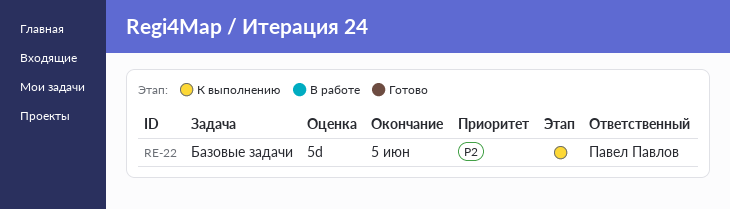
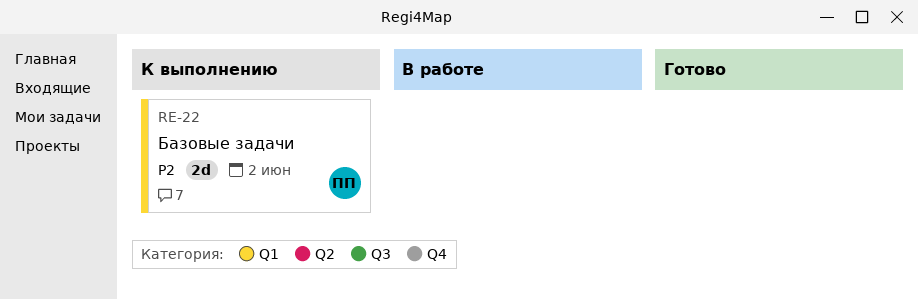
RE-22, estimate: 5d -> 2d
RE-22, due: Jun 5 -> Jun 2

